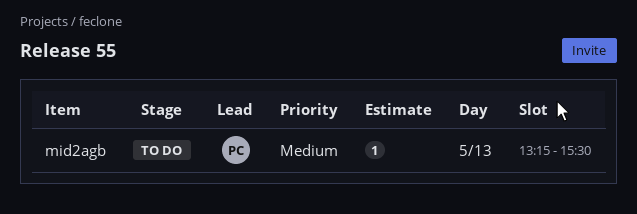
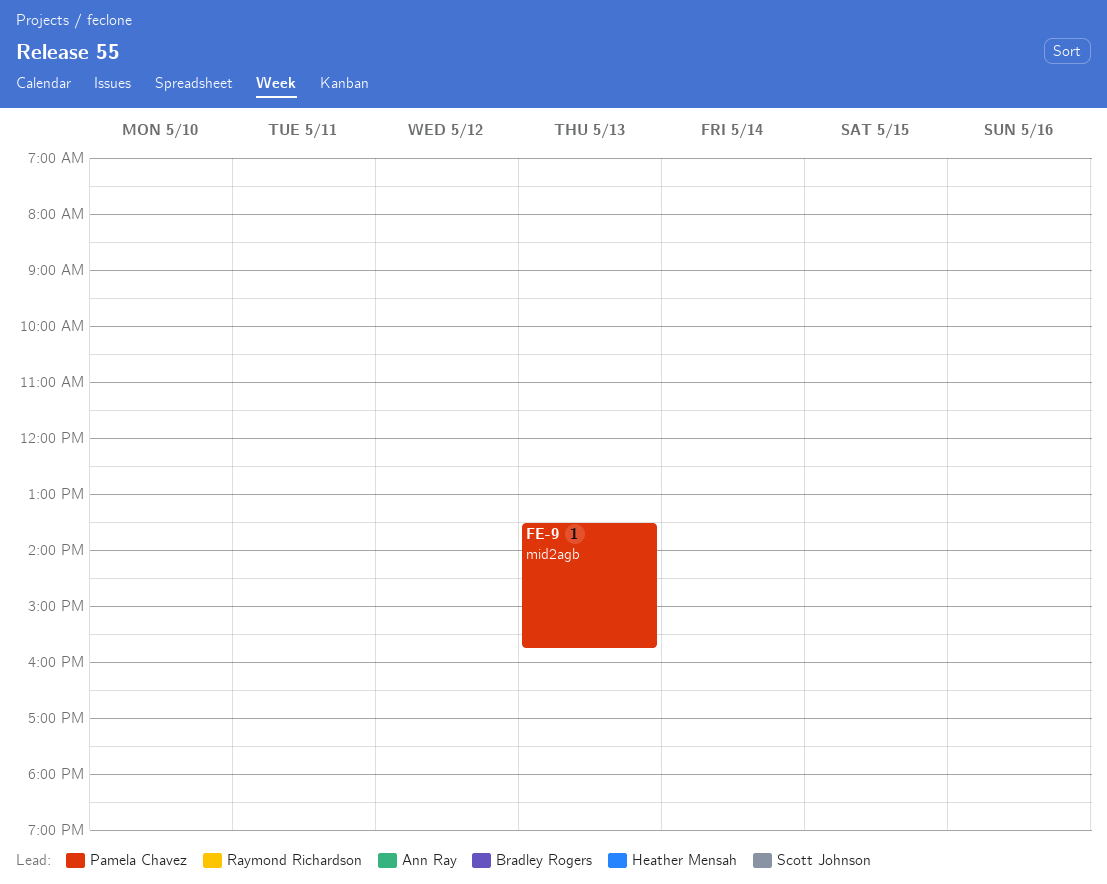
mid2agb, begins: 13:15 -> 13:30
mid2agb, ends: 15:30 -> 15:45

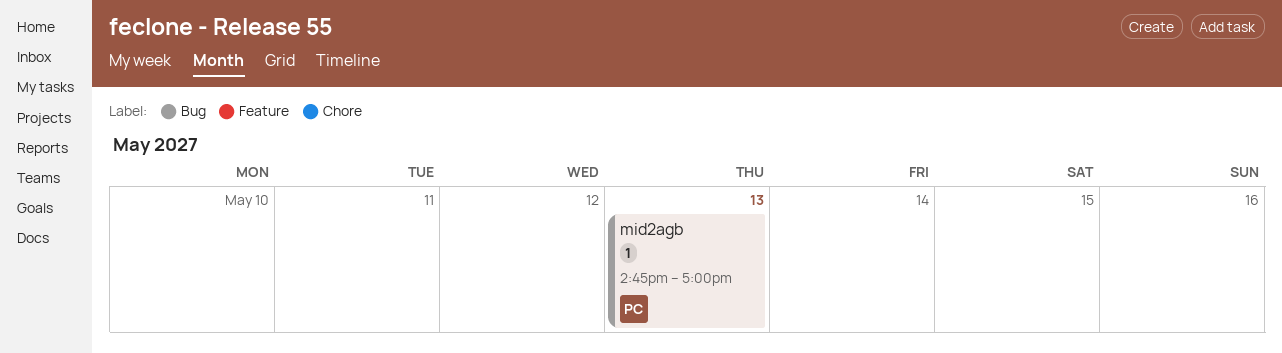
mid2agb, begins: 13:30 -> 14:45
mid2agb, ends: 15:45 -> 17:00

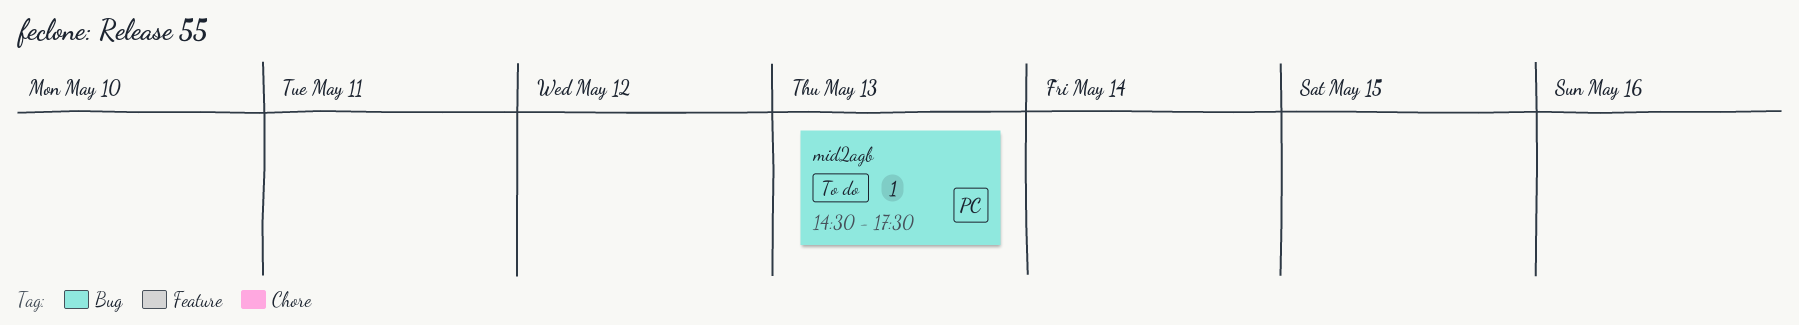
mid2agb, begins: 14:45 -> 14:30
mid2agb, ends: 17:00 -> 17:30

